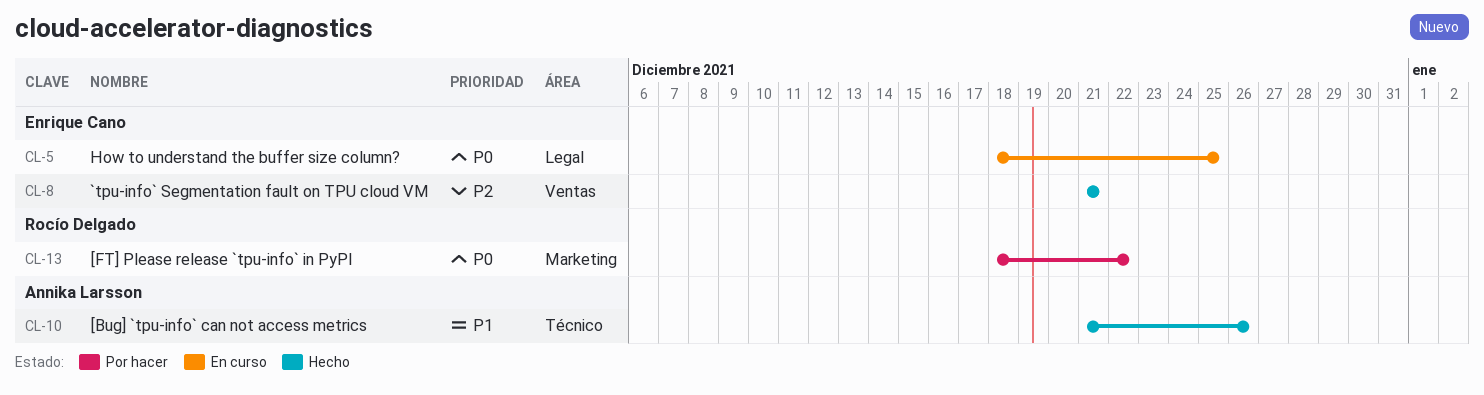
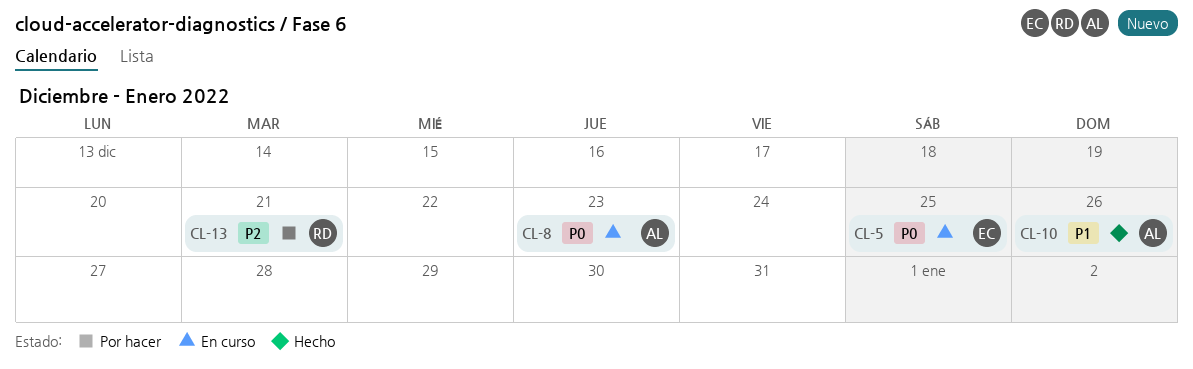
CL-8, status: Hecho -> En curso
CL-8, owner: Enrique Cano -> Annika Larsson
CL-8, priority: P2 -> P0
CL-8, due: Dec 21 -> Dec 23
CL-13, priority: P0 -> P2
CL-13, due: Dec 22 -> Dec 21

